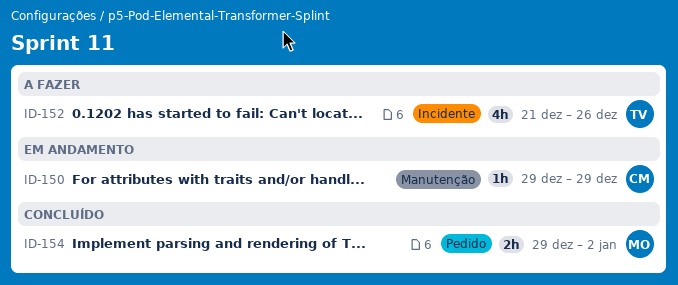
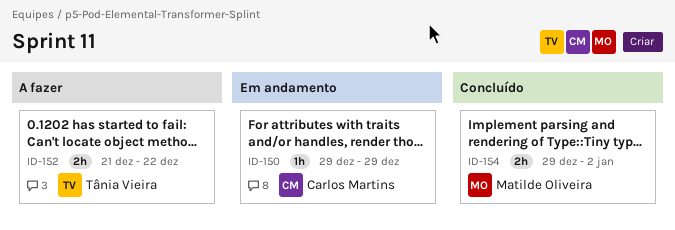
ID-152, estimate: 4h -> 2h
ID-152, due: Dec 26 -> Dec 22

